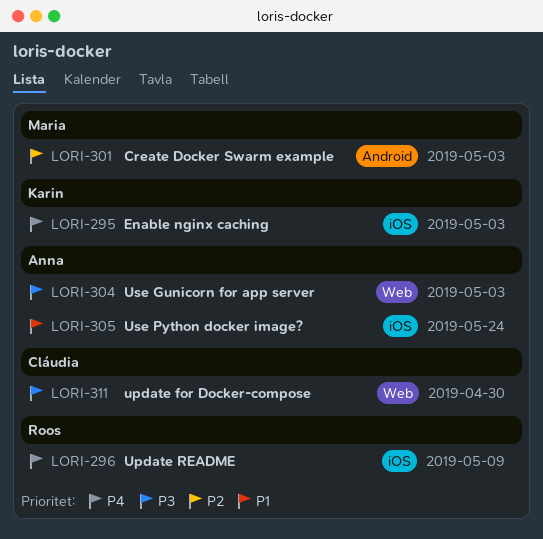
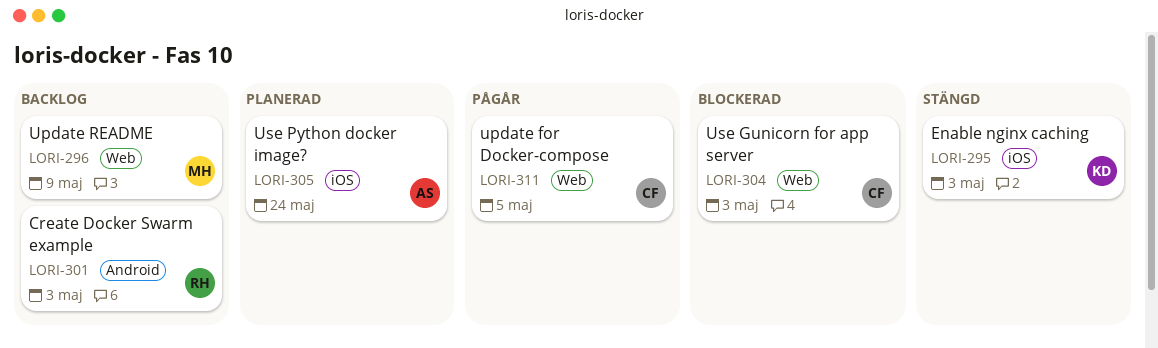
LORI-296, owner: Roos -> Maria
LORI-296, label: iOS -> Web
LORI-301, owner: Maria -> Roos
LORI-304, owner: Anna -> Cláudia
LORI-311, due: Apr 30 -> May 5

